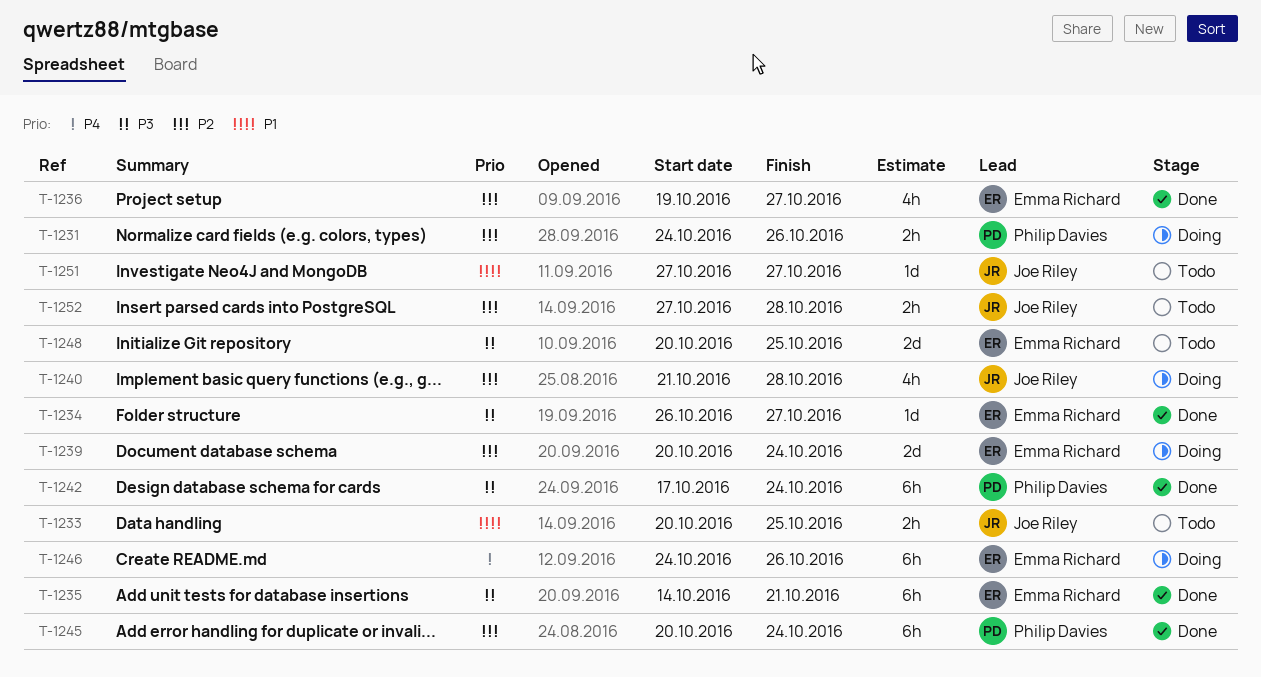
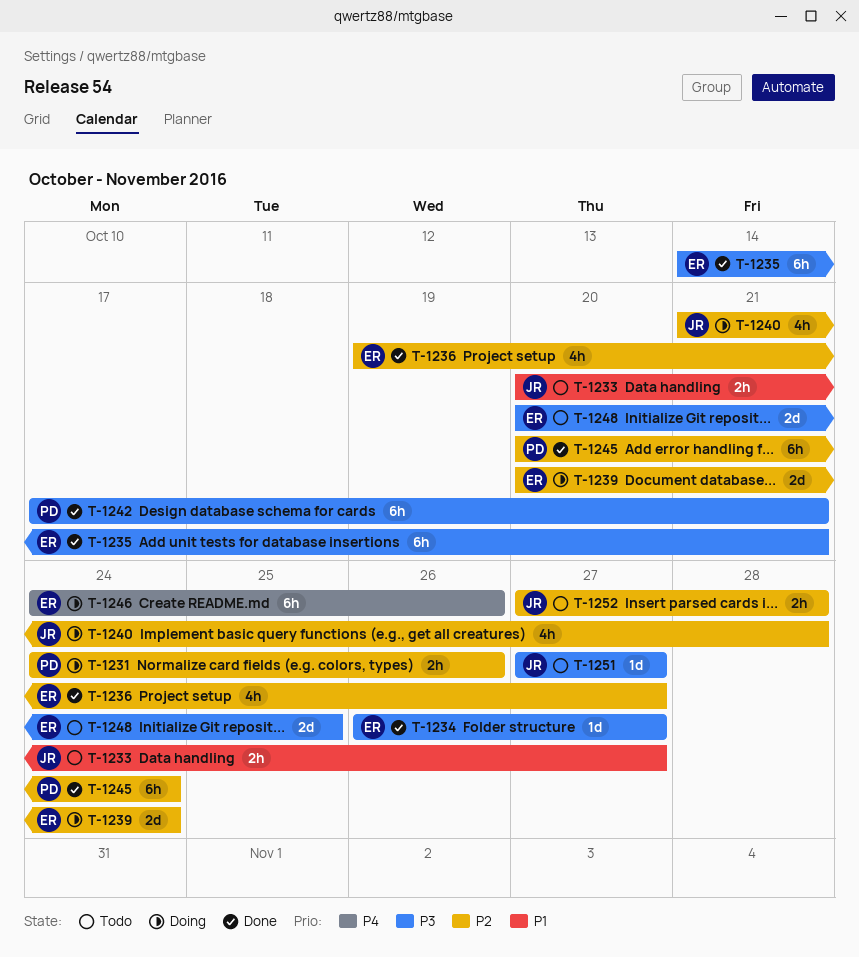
T-1233, due: Oct 25 -> Oct 27
T-1242, due: Oct 24 -> Oct 21
T-1251, priority: P1 -> P3

